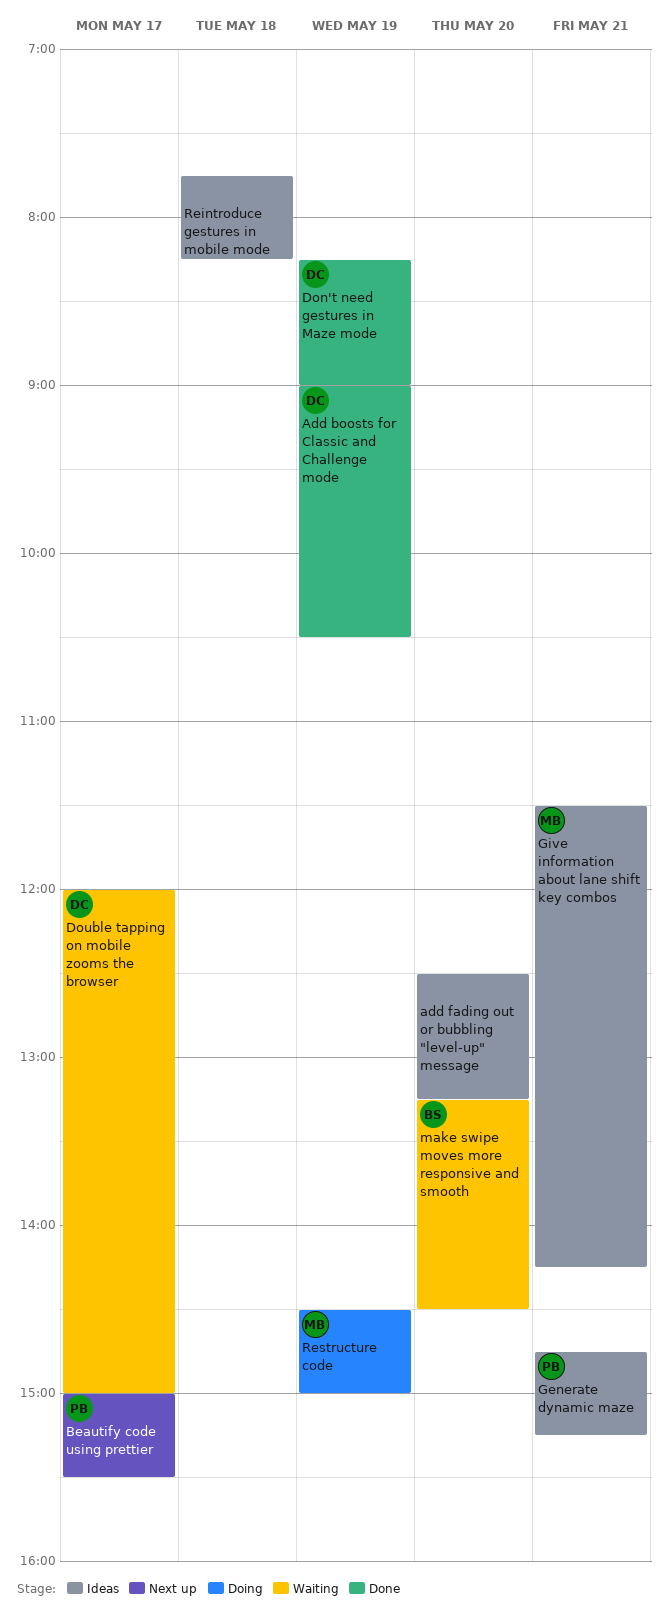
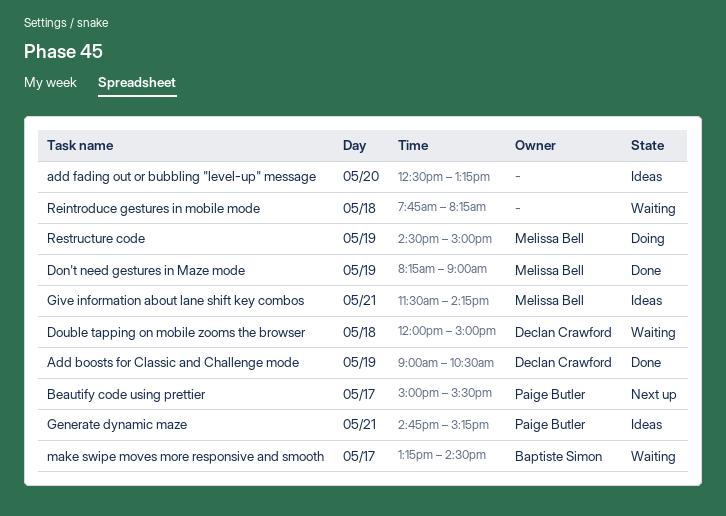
Don't need gestures in Maze mode, owner: Declan Crawford -> Melissa Bell
Double tapping on mobile zooms the browser, day: May 17 -> May 18
make swipe moves more responsive and smooth, day: May 20 -> May 17
Reintroduce gestures in mobile mode, status: Ideas -> Waiting

